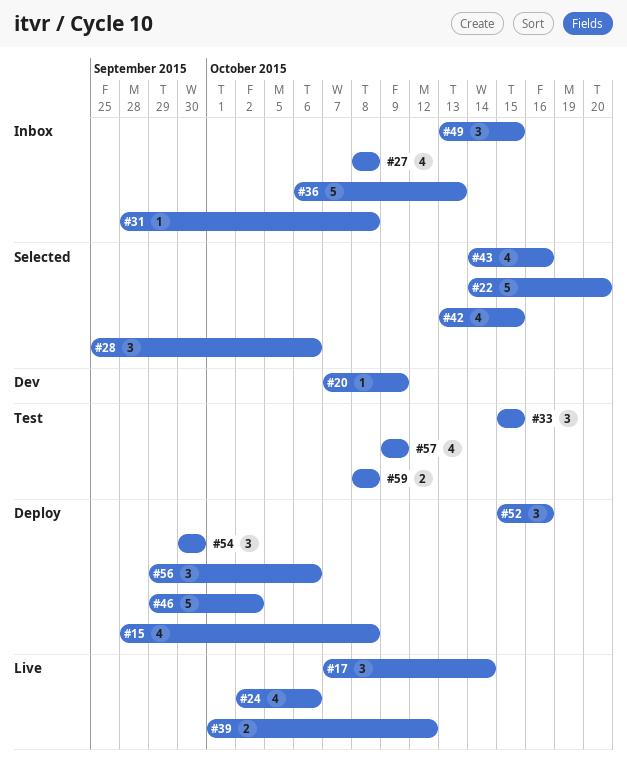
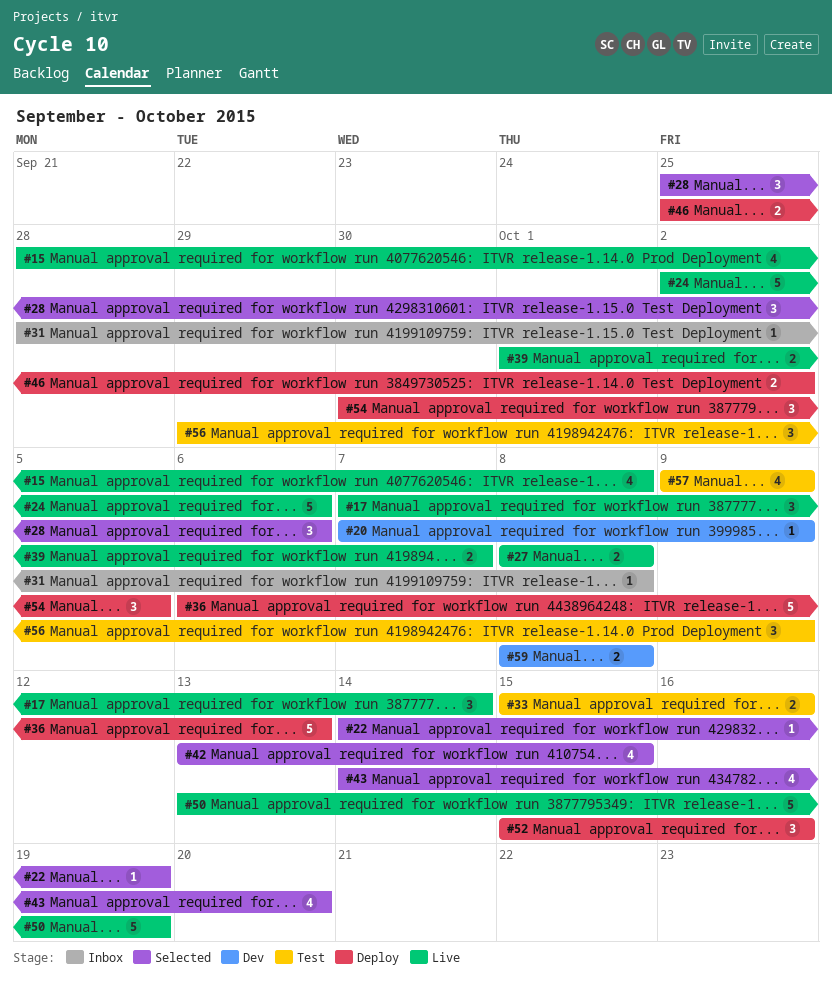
#15, status: Deploy -> Live
#22, estimate: 5 -> 1
#22, due: Oct 20 -> Oct 19
#24, estimate: 4 -> 5
#27, status: Inbox -> Live
#27, estimate: 4 -> 2
#33, estimate: 3 -> 2
#33, due: Oct 15 -> Oct 16
#36, status: Inbox -> Deploy
#39, due: Oct 12 -> Oct 7
#43, due: Oct 16 -> Oct 20
#46, estimate: 5 -> 2
#46, start: Sep 29 -> Sep 25
#49: present -> none
#50: none -> present
#54, due: Sep 30 -> Oct 5
#56, status: Deploy -> Test
#56, due: Oct 6 -> Oct 9
#59, status: Test -> Dev

